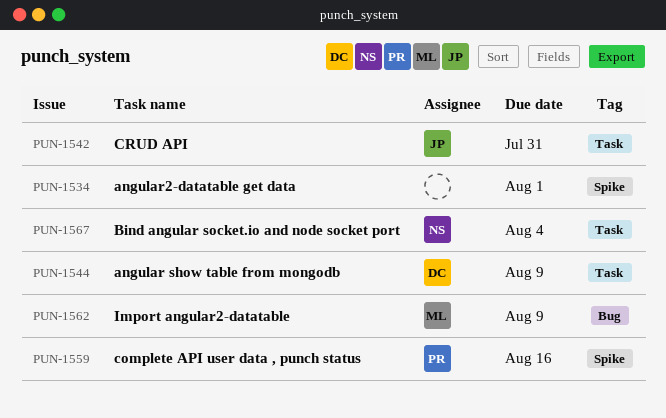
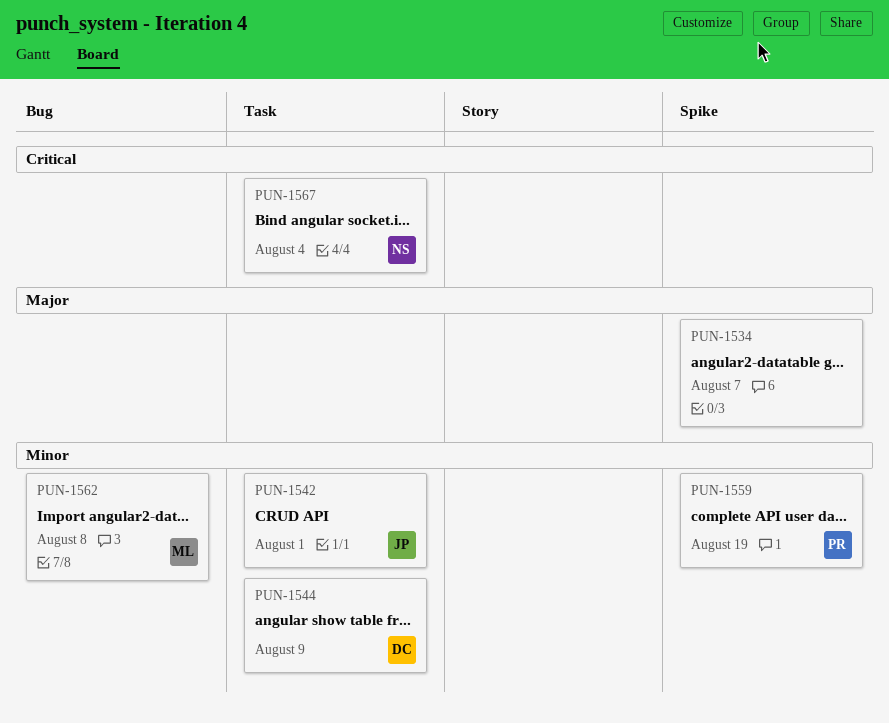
PUN-1534, due: Aug 1 -> Aug 7
PUN-1542, due: Jul 31 -> Aug 1
PUN-1559, due: Aug 16 -> Aug 19
PUN-1562, due: Aug 9 -> Aug 8

